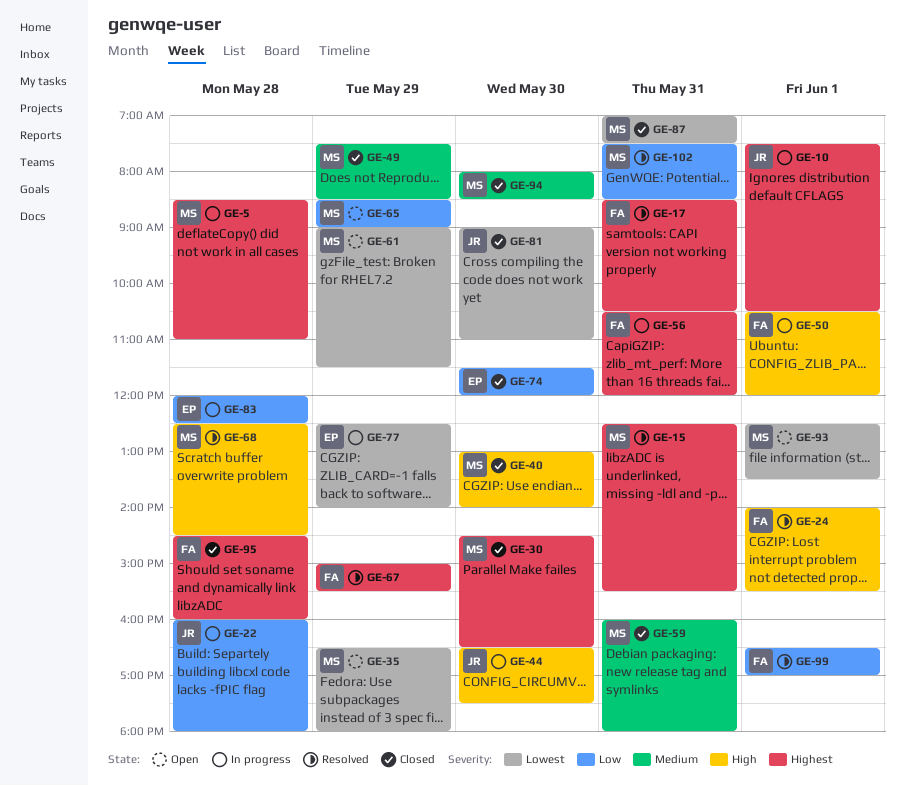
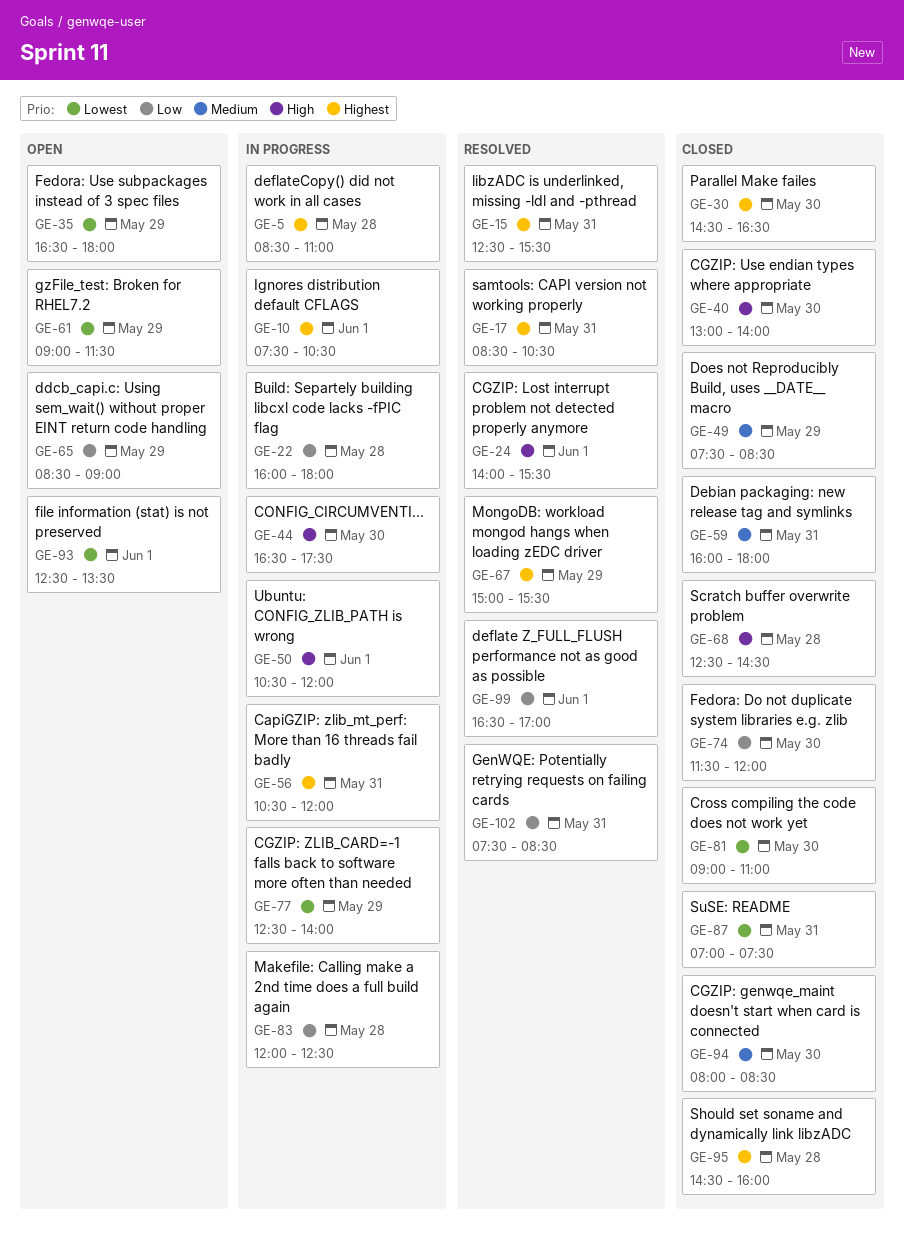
GE-68, status: Resolved -> Closed

